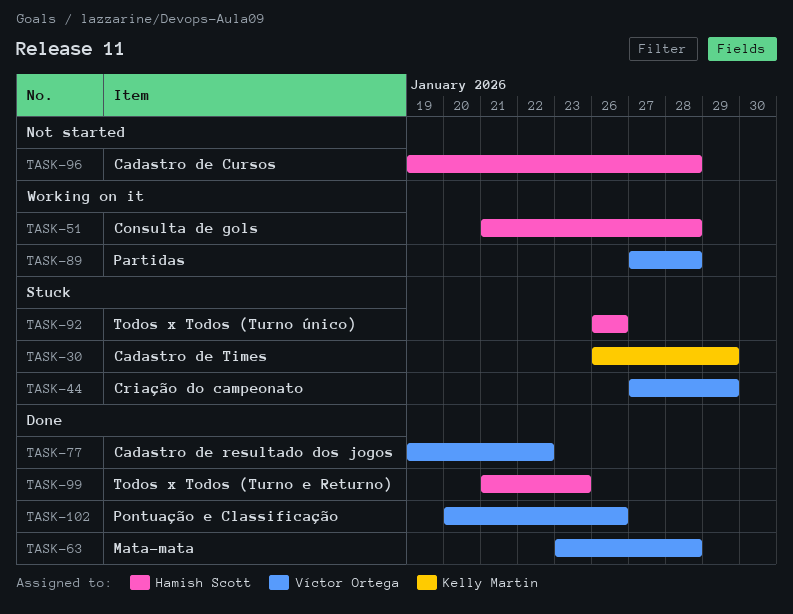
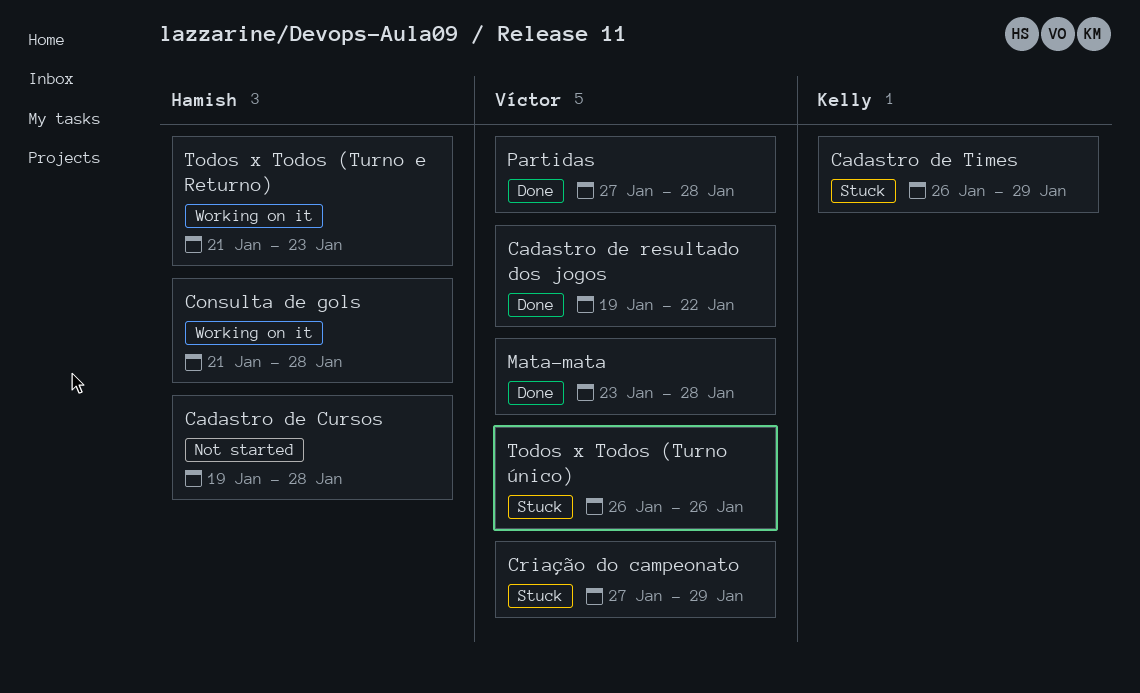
Partidas, status: Working on it -> Done
Pontuação e Classificação: present -> none
Todos x Todos (Turno e Returno), status: Done -> Working on it
Todos x Todos (Turno único), owner: Hamish Scott -> Víctor Ortega

